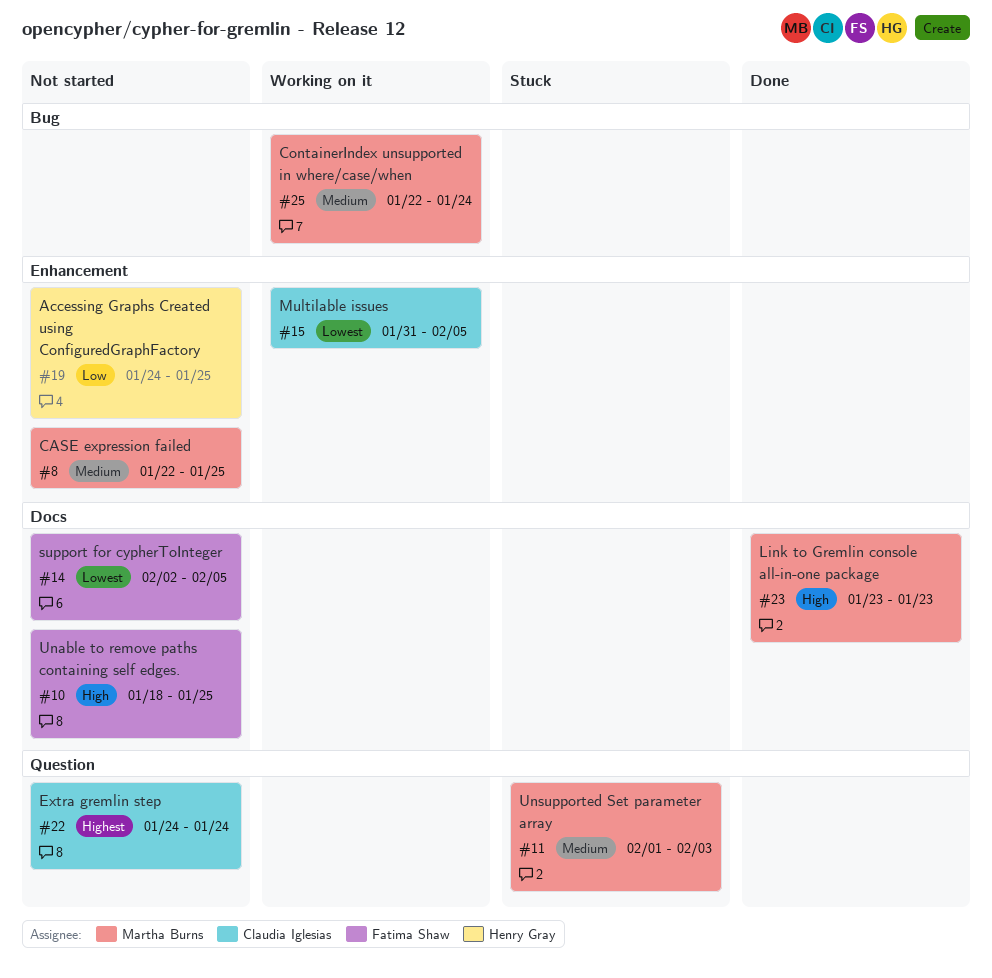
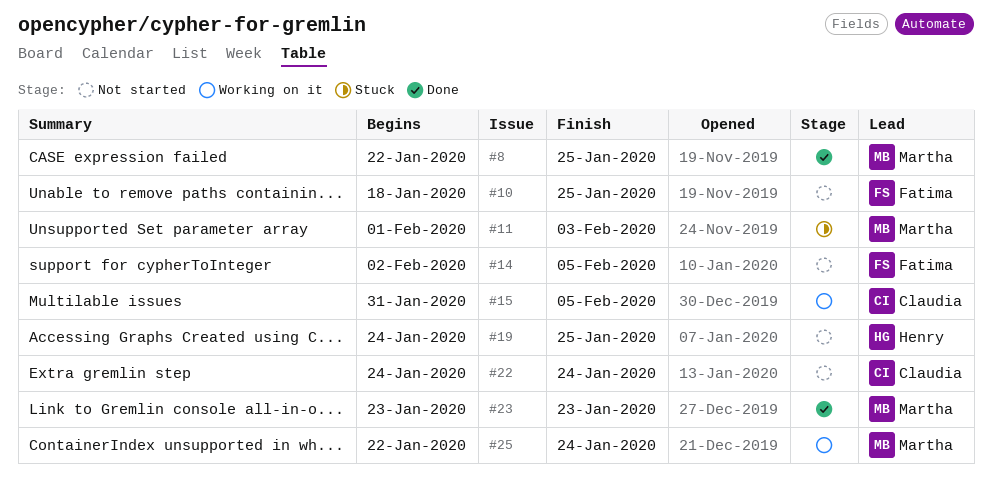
#8, status: Not started -> Done

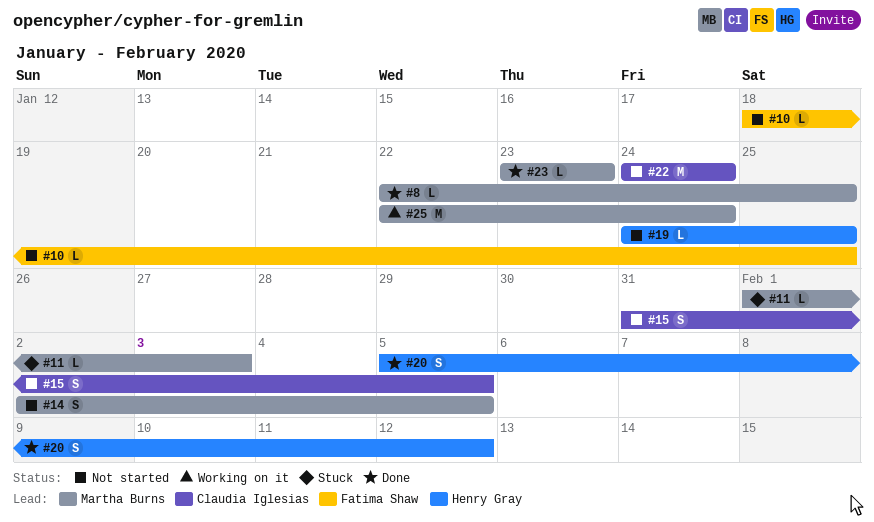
#14, owner: Fatima Shaw -> Martha Burns
#15, status: Working on it -> Not started
#20: none -> present

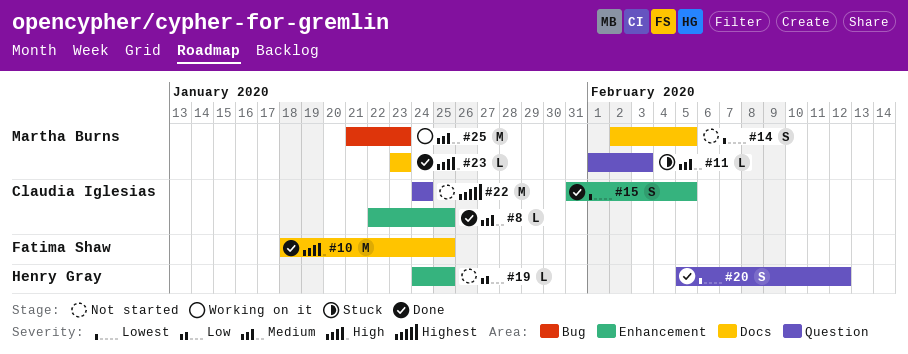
#8, owner: Martha Burns -> Claudia Iglesias
#10, status: Not started -> Done
#10, estimate: L -> M
#15, status: Not started -> Done
#25, start: Jan 22 -> Jan 21
#25, due: Jan 24 -> Jan 23

